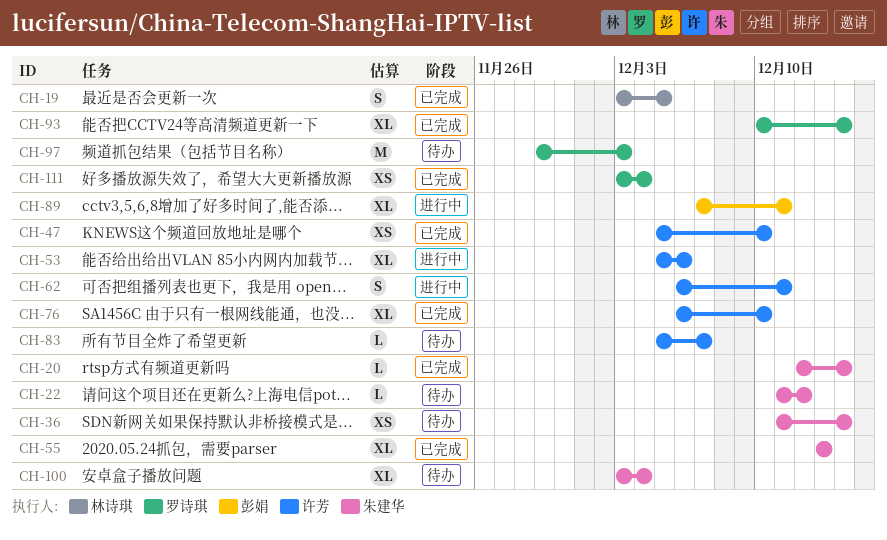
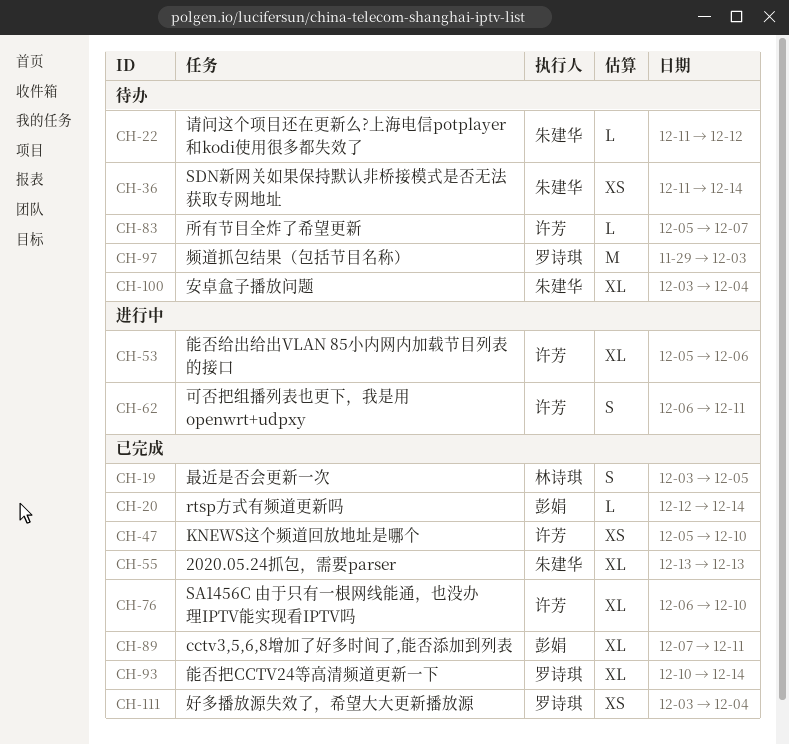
CH-20, owner: 朱建华 -> 彭娟
CH-89, status: 进行中 -> 已完成

